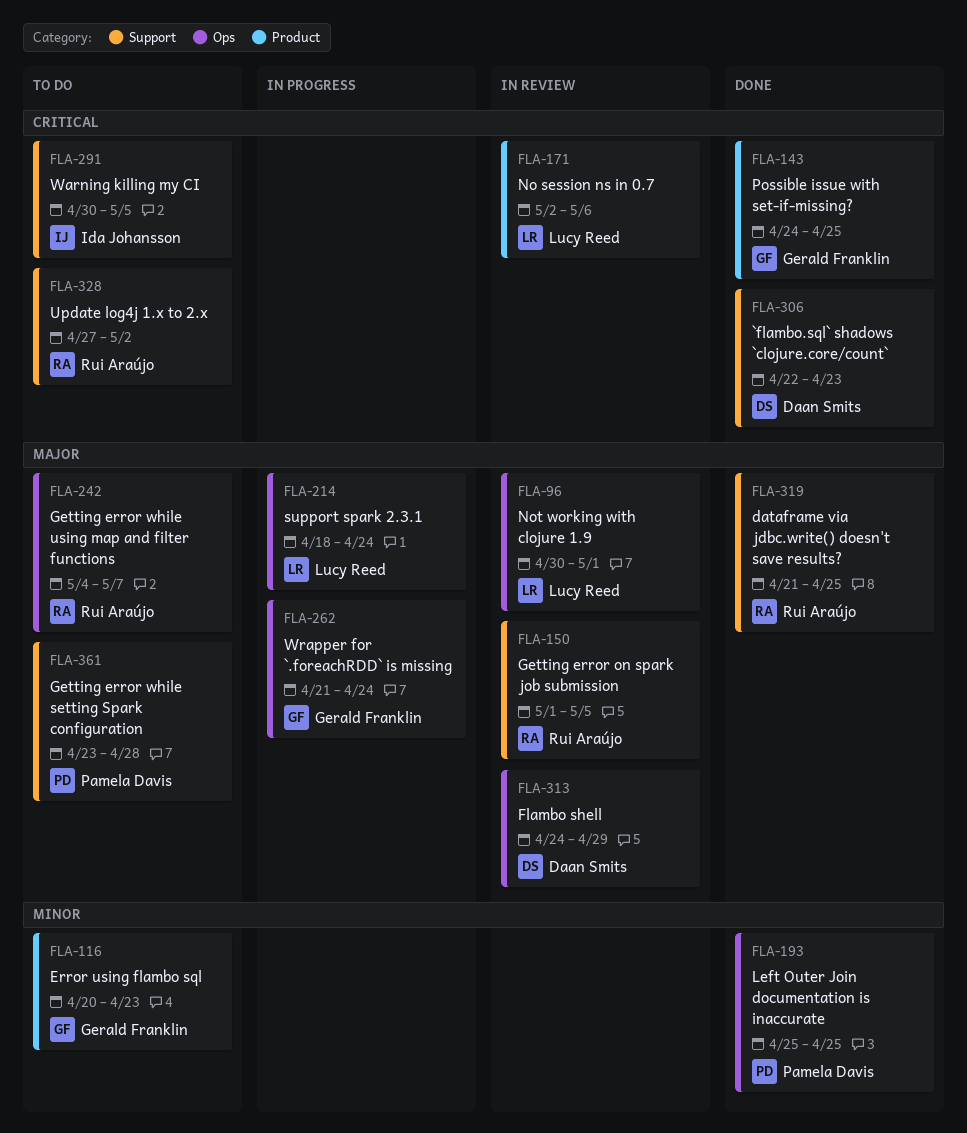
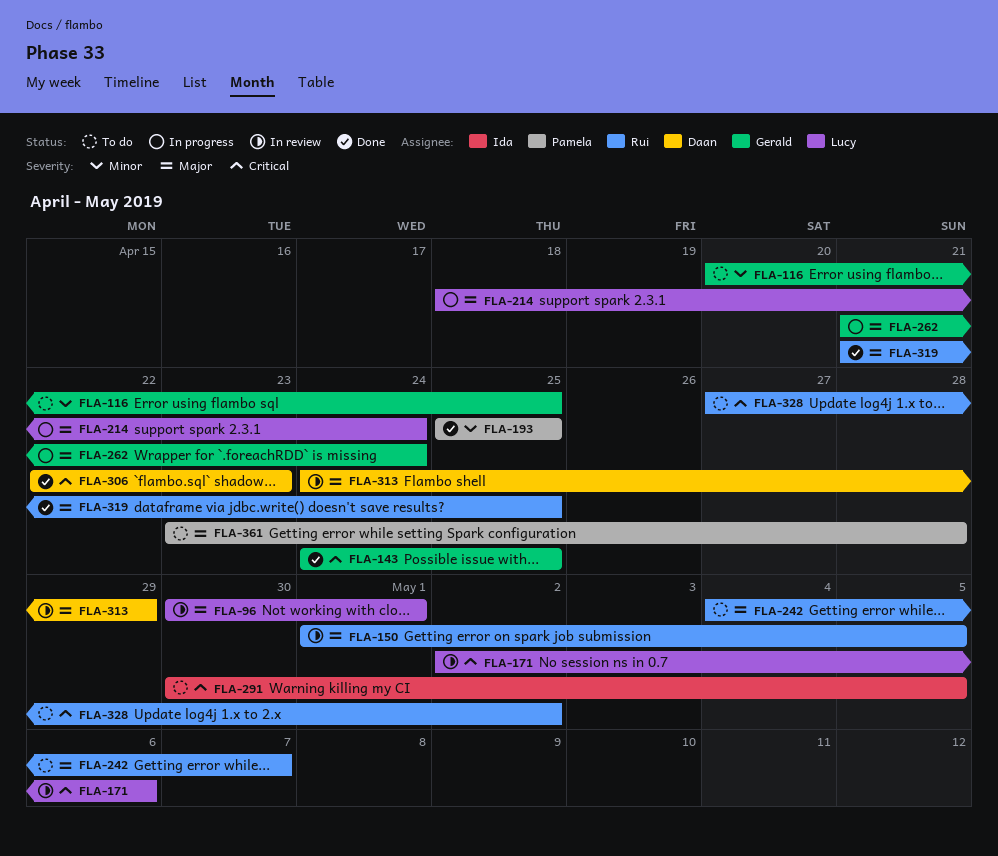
FLA-116, due: Apr 23 -> Apr 25

